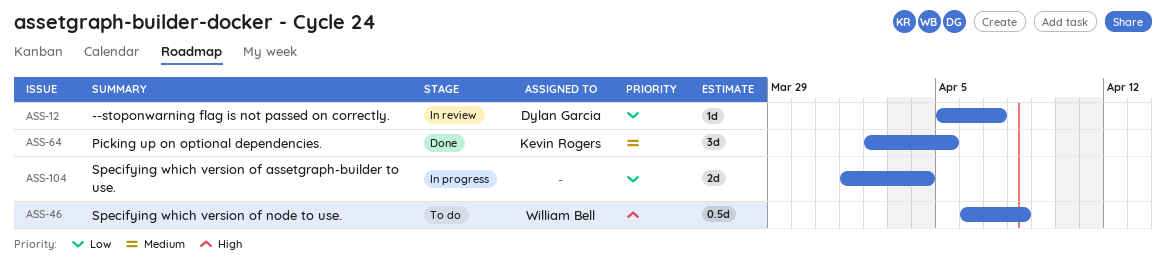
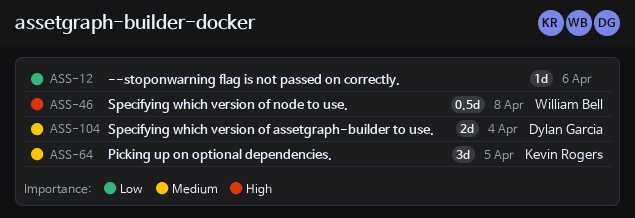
ASS-12, owner: Dylan Garcia -> none
ASS-12, due: Apr 7 -> Apr 6
ASS-104, owner: none -> Dylan Garcia
ASS-104, priority: Low -> Medium

